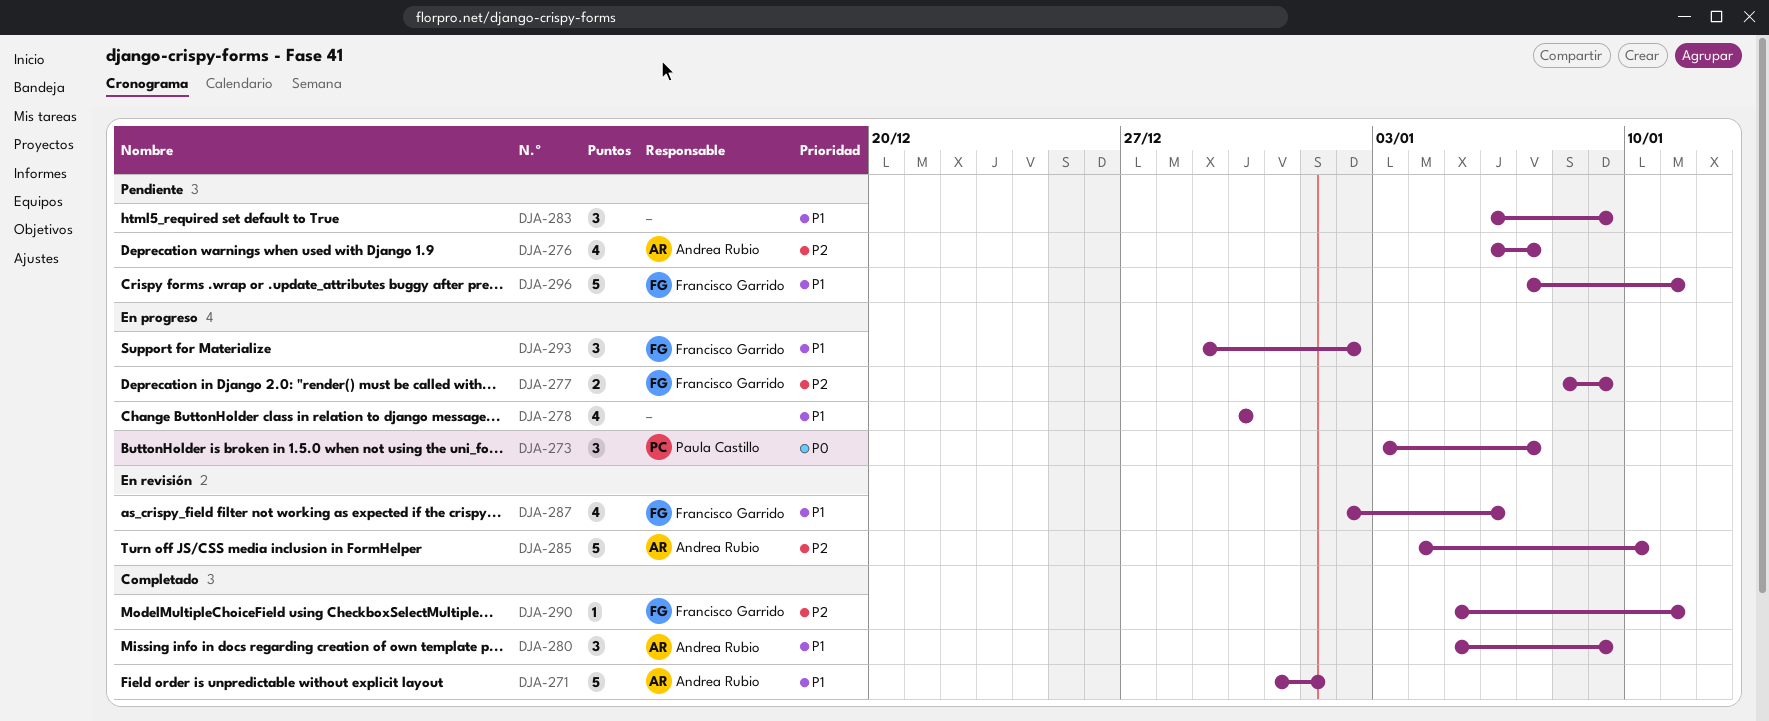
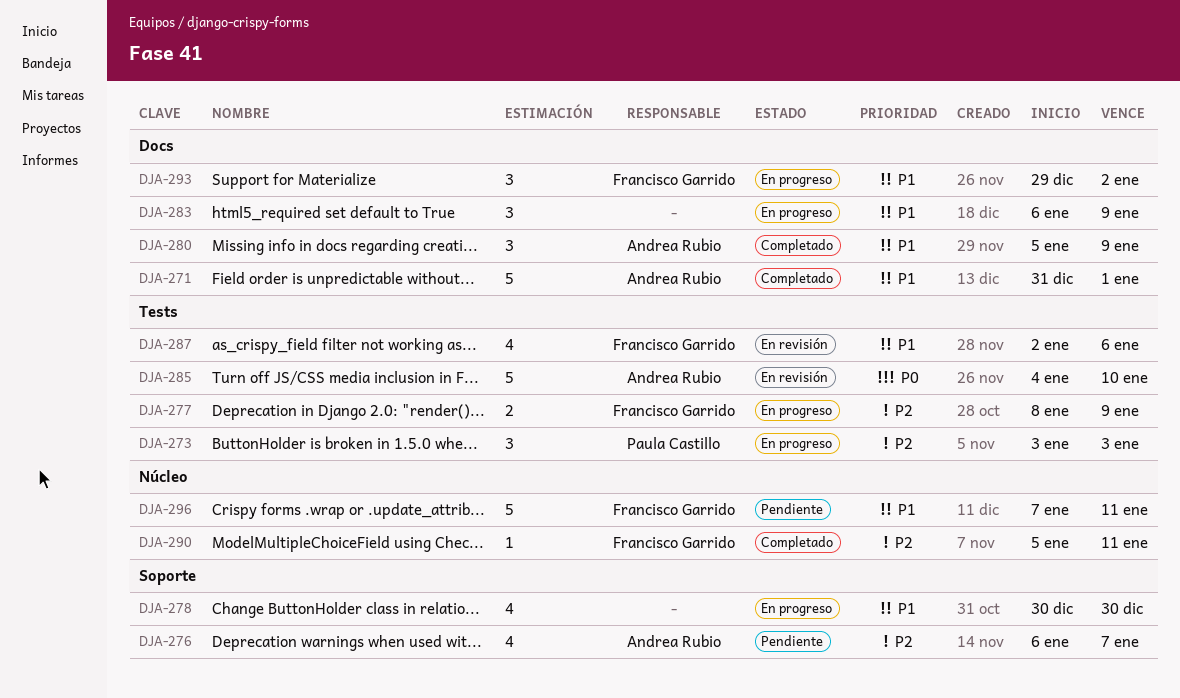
DJA-273, priority: P0 -> P2
DJA-273, due: Jan 7 -> Jan 3
DJA-283, status: Pendiente -> En progreso
DJA-285, priority: P2 -> P0

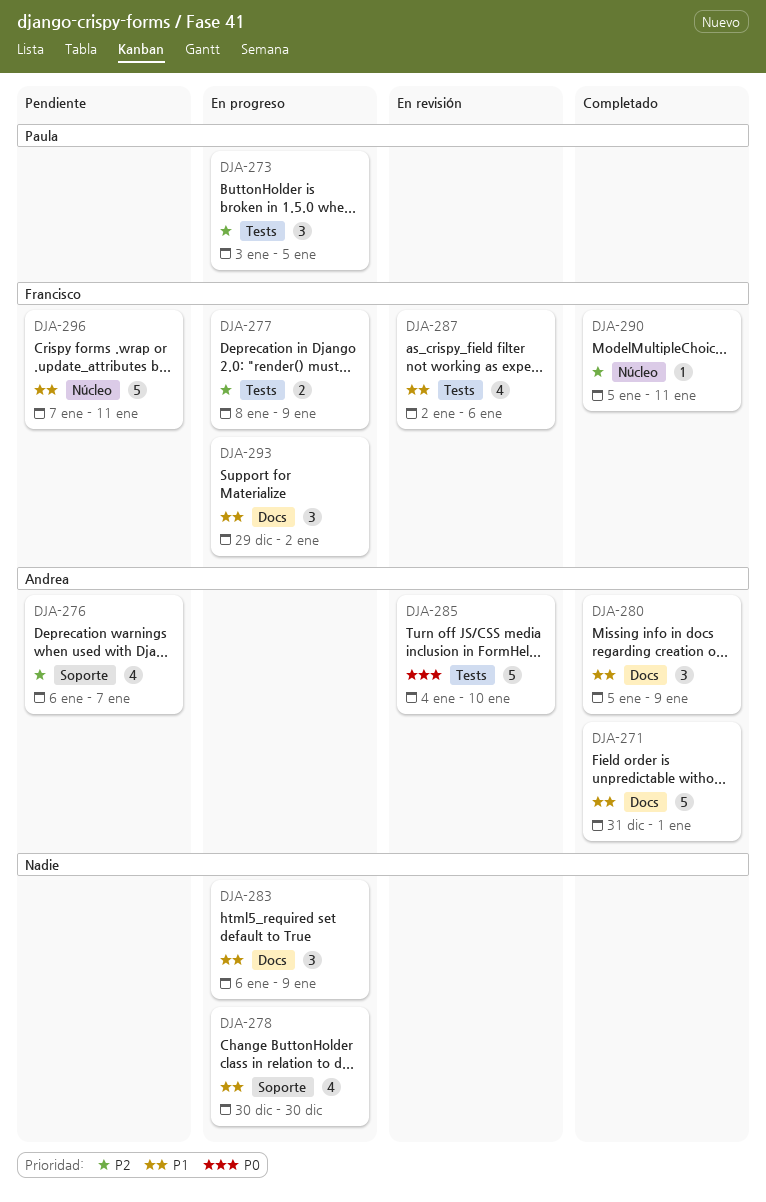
DJA-273, due: Jan 3 -> Jan 5

